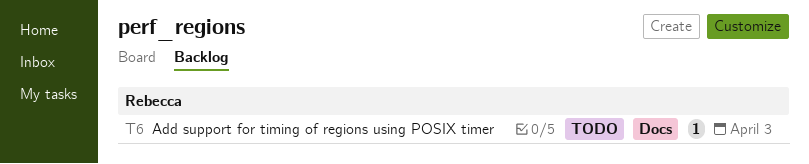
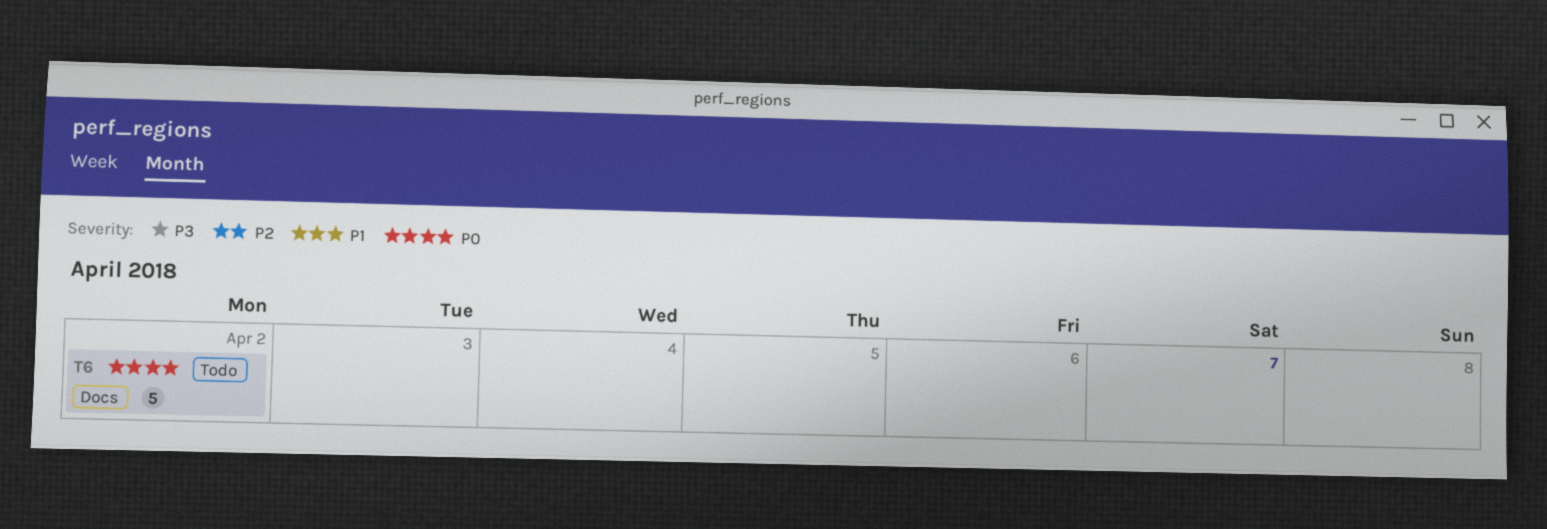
T6, estimate: 1 -> 5
T6, due: Apr 3 -> Apr 2

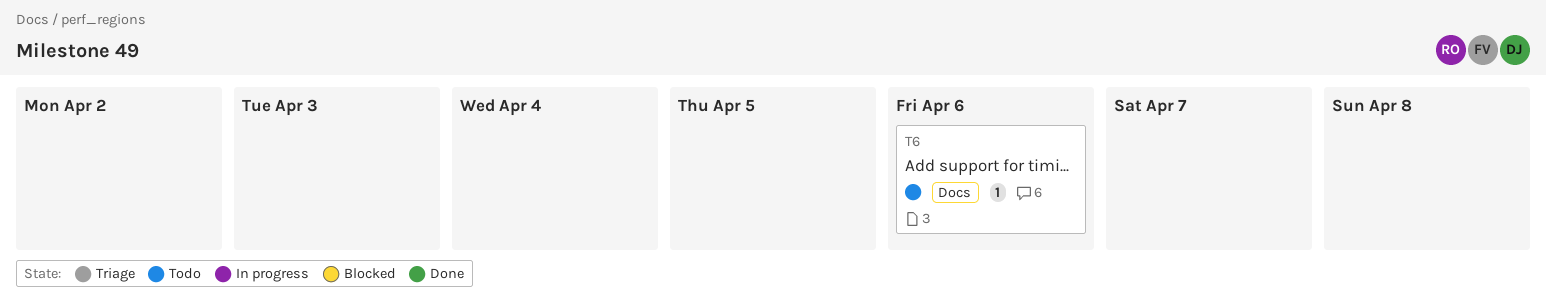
T6, estimate: 5 -> 1
T6, due: Apr 2 -> Apr 6

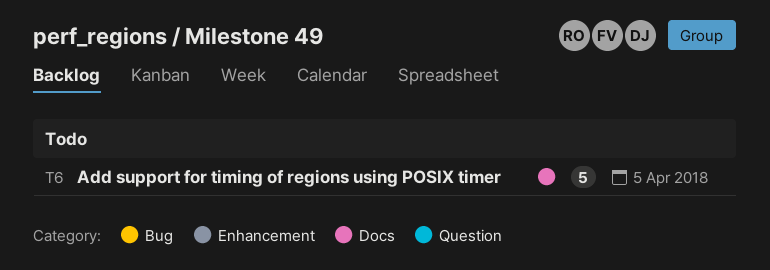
T6, estimate: 1 -> 5
T6, due: Apr 6 -> Apr 5

